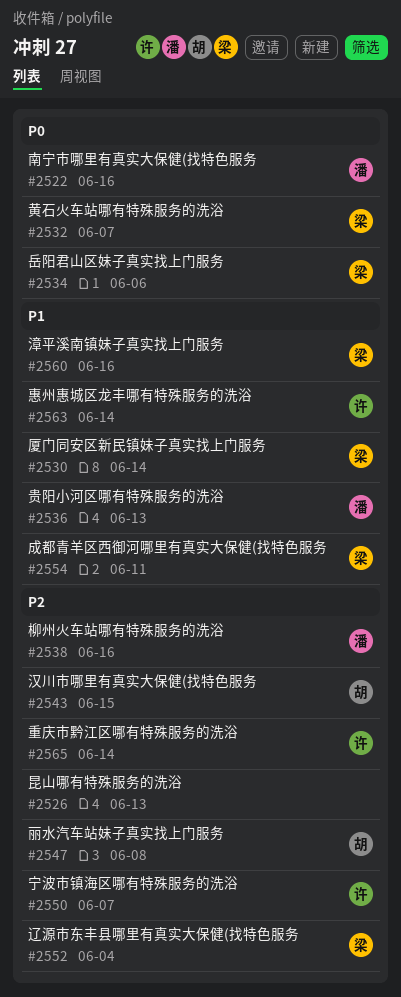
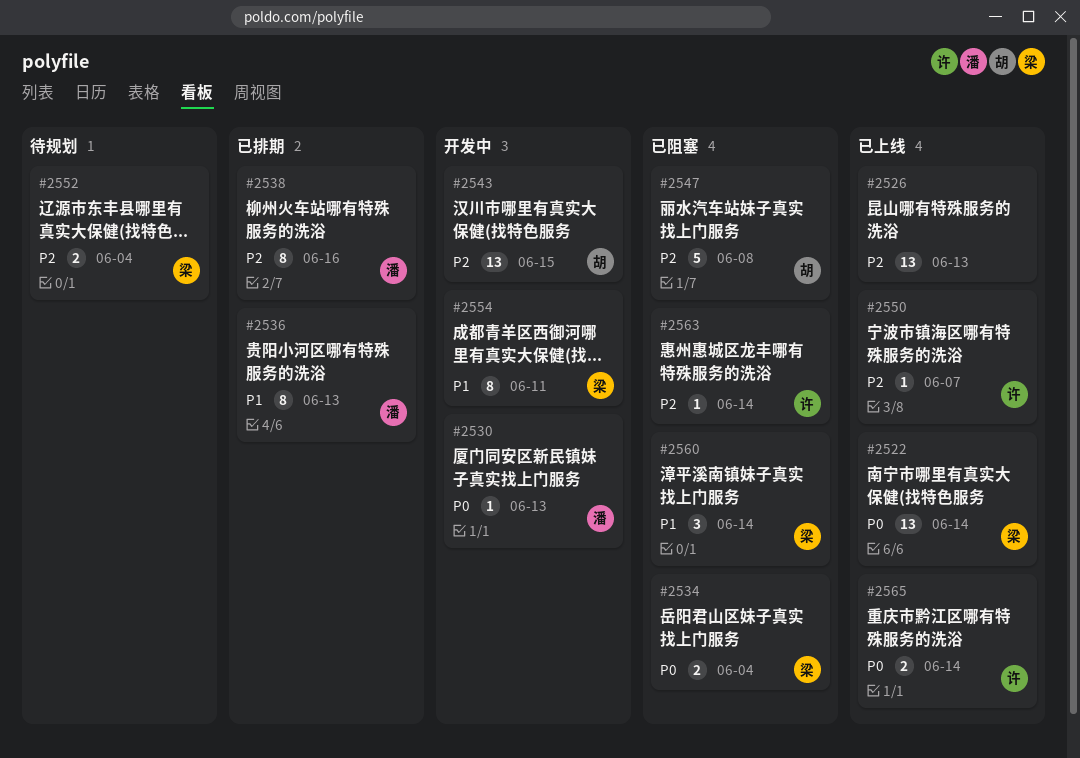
#2522, owner: 潘 -> 梁
#2522, due: Jun 16 -> Jun 14
#2530, owner: 梁 -> 潘
#2530, priority: P1 -> P0
#2530, due: Jun 14 -> Jun 13
#2532: present -> none
#2534, due: Jun 6 -> Jun 4
#2560, due: Jun 16 -> Jun 14
#2563, priority: P1 -> P2
#2565, priority: P2 -> P0

